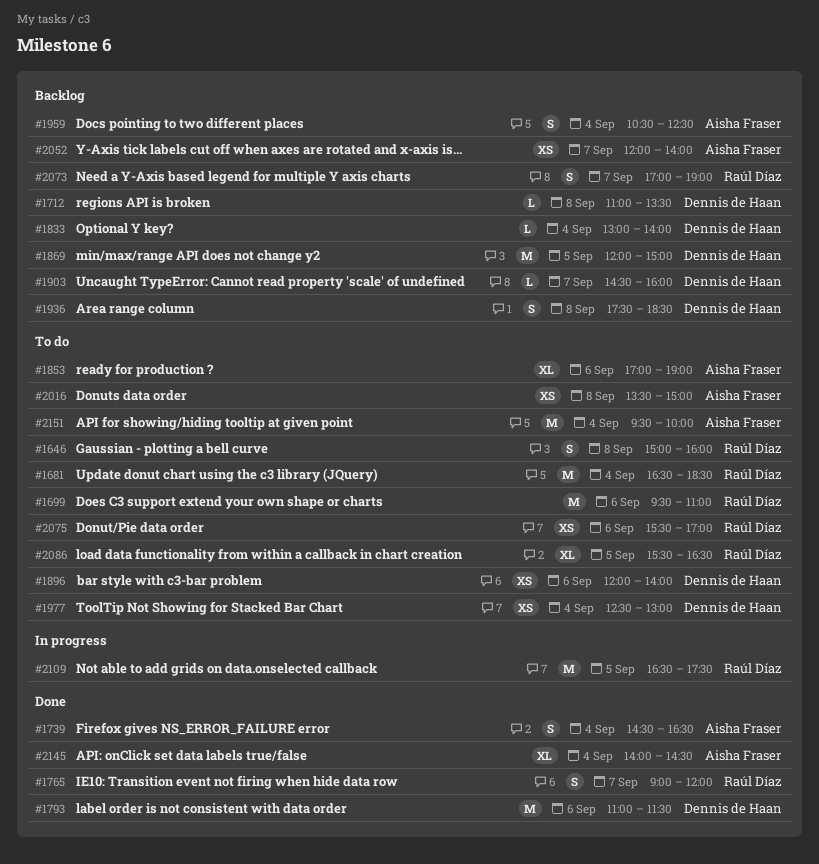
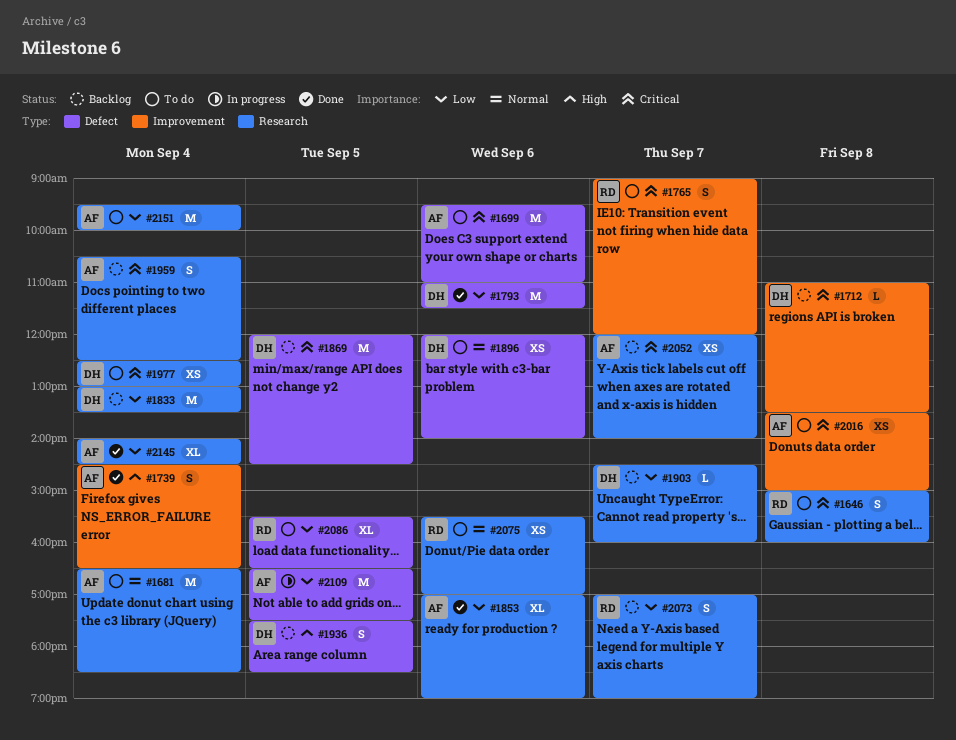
#1681, owner: Raúl Díaz -> Aisha Fraser
#1699, owner: Raúl Díaz -> Aisha Fraser
#1765, status: Done -> To do
#1833, estimate: L -> M
#1833, ends: 14:00 -> 13:30
#1853, status: To do -> Done
#1869, ends: 15:00 -> 14:30
#1936, day: Sep 8 -> Sep 5
#2109, owner: Raúl Díaz -> Aisha Fraser

